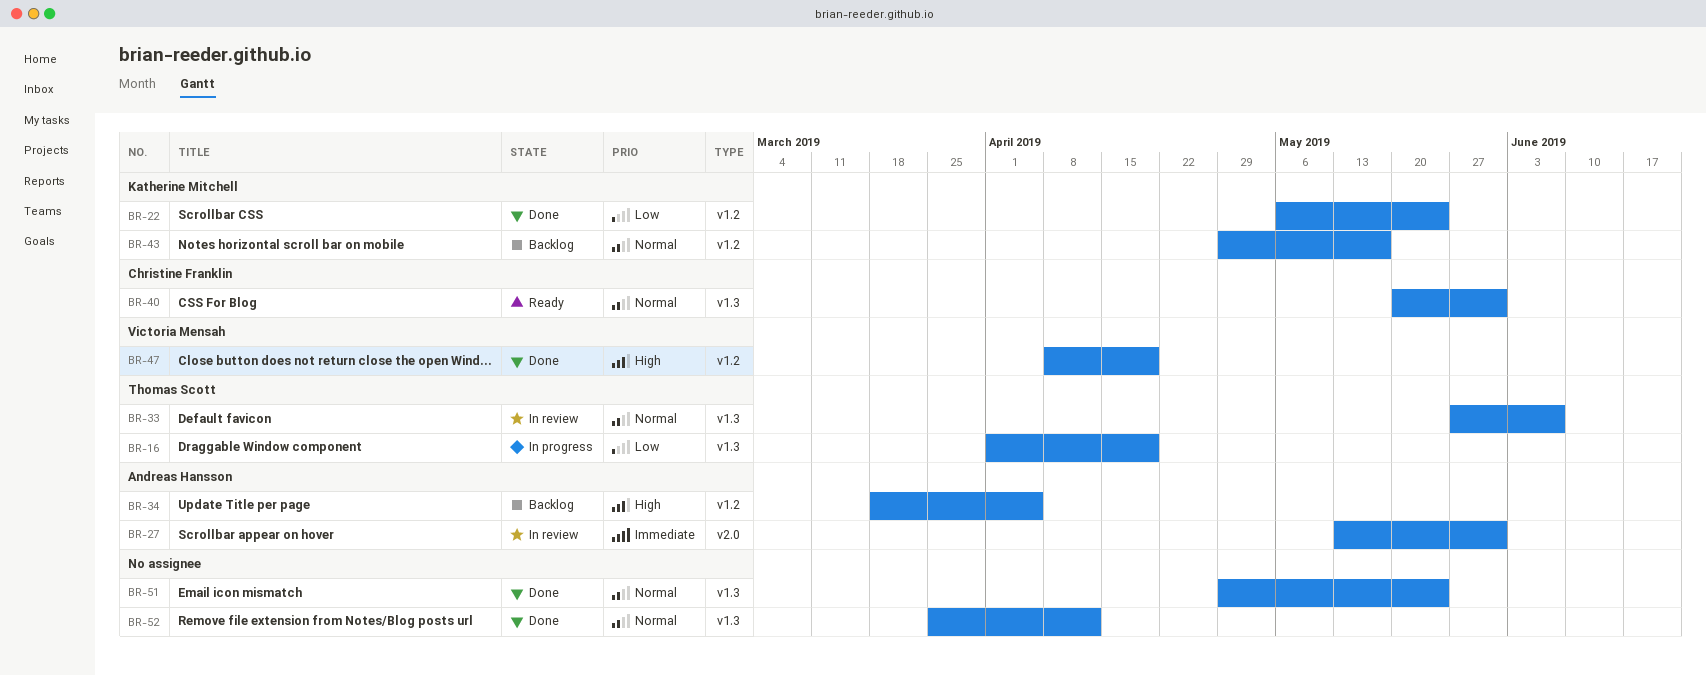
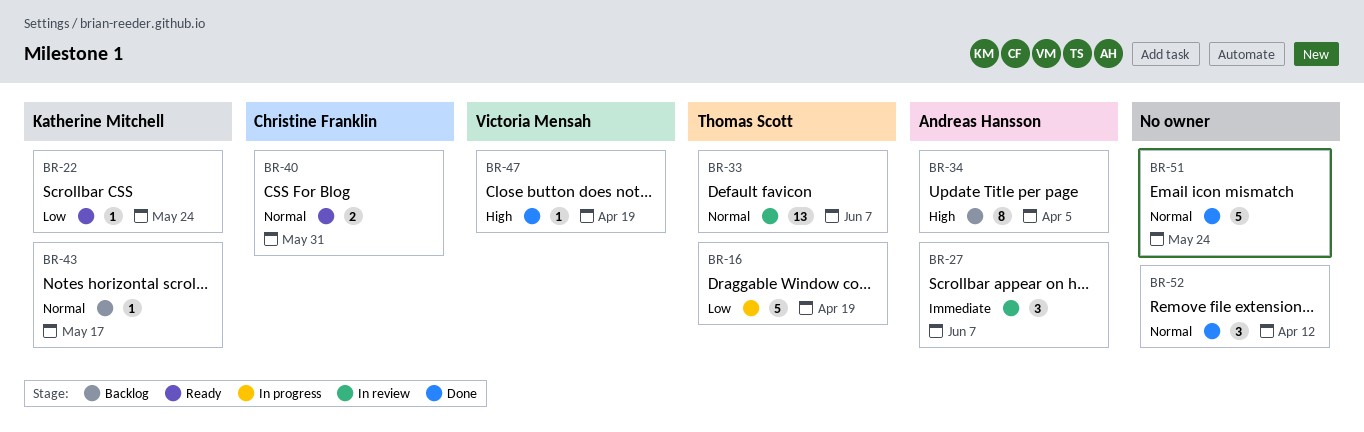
BR-22, status: Done -> Ready
BR-27, due: May 31 -> Jun 7

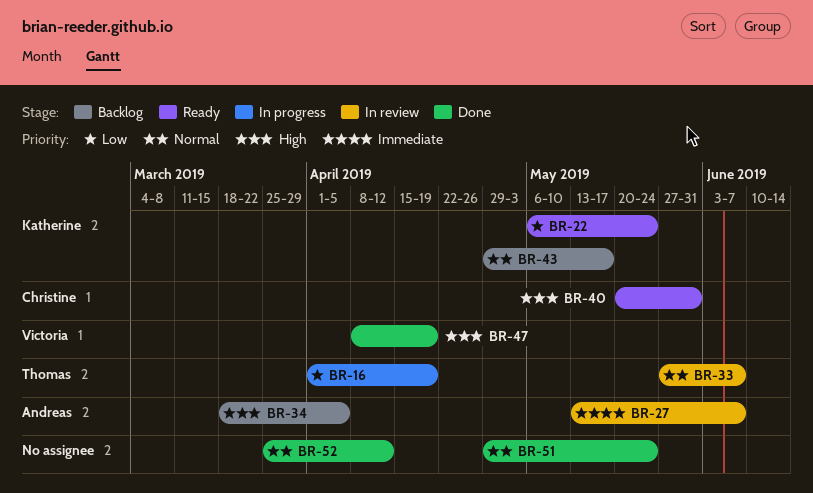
BR-40, priority: Normal -> High

